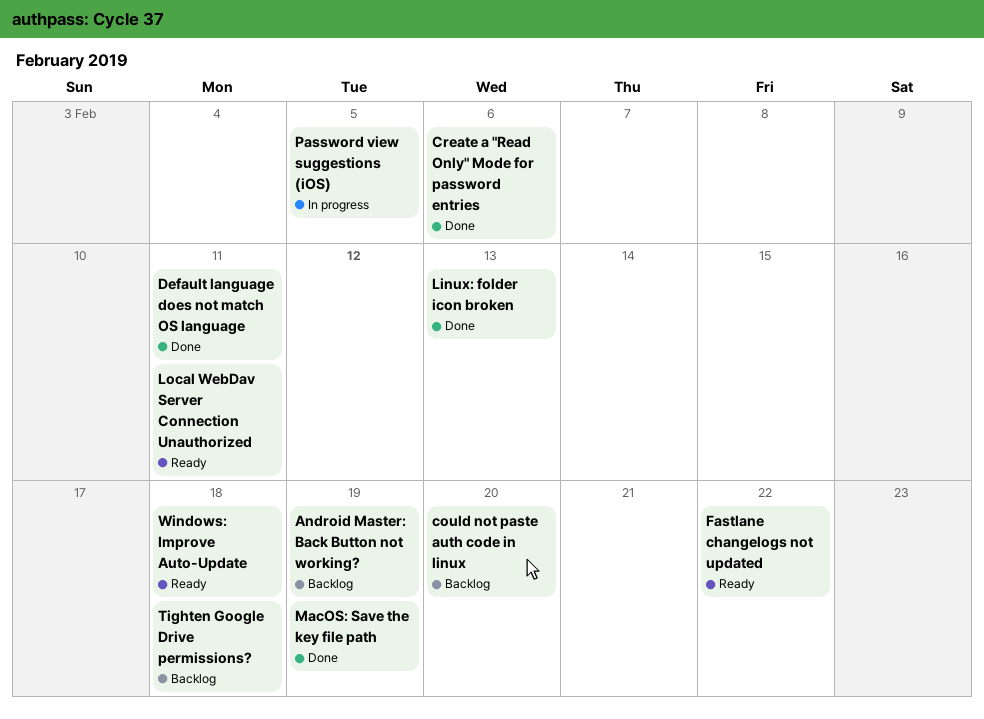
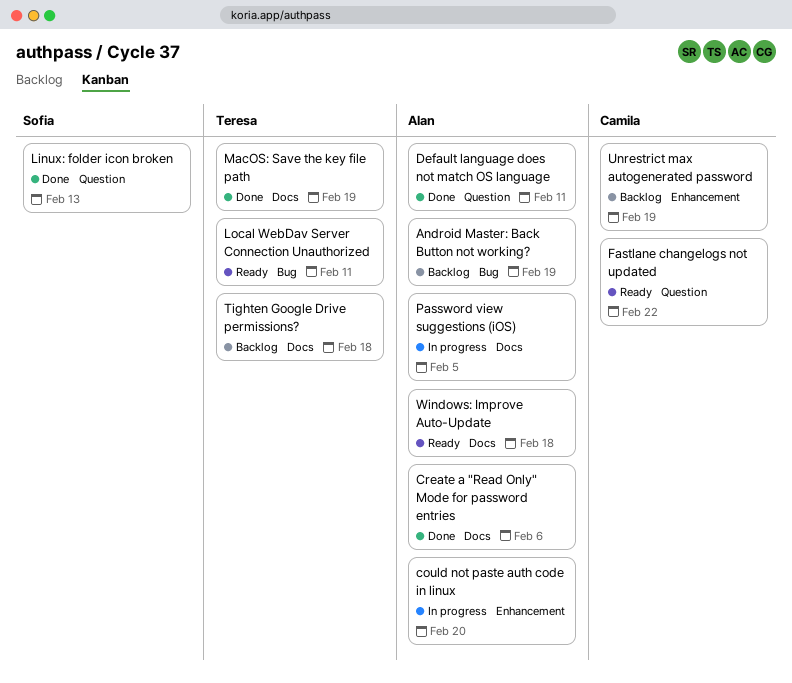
could not paste auth code in linux, status: Backlog -> In progress
Unrestrict max autogenerated password: none -> present

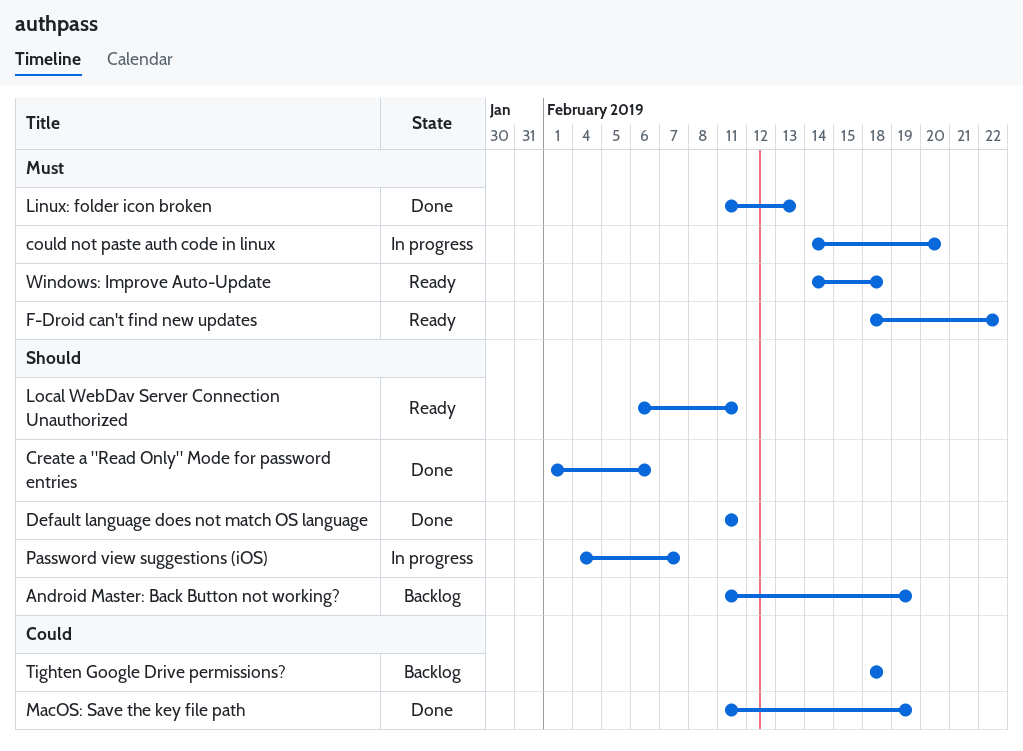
F-Droid can't find new updates: none -> present
Fastlane changelogs not updated: present -> none
Password view suggestions (iOS), due: Feb 5 -> Feb 7
Unrestrict max autogenerated password: present -> none

